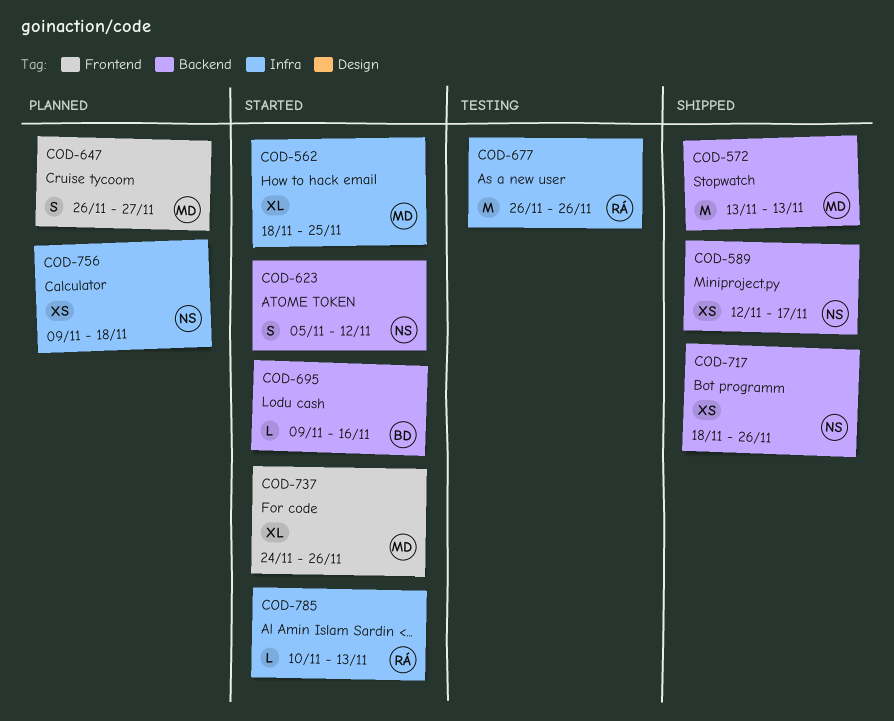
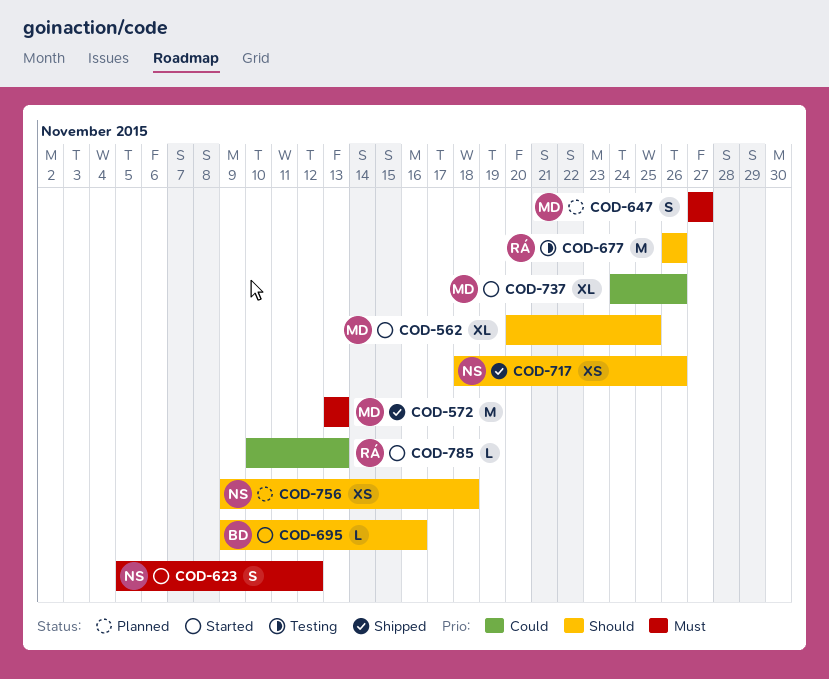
COD-562, start: Nov 18 -> Nov 20
COD-589: present -> none
COD-647, start: Nov 26 -> Nov 27

